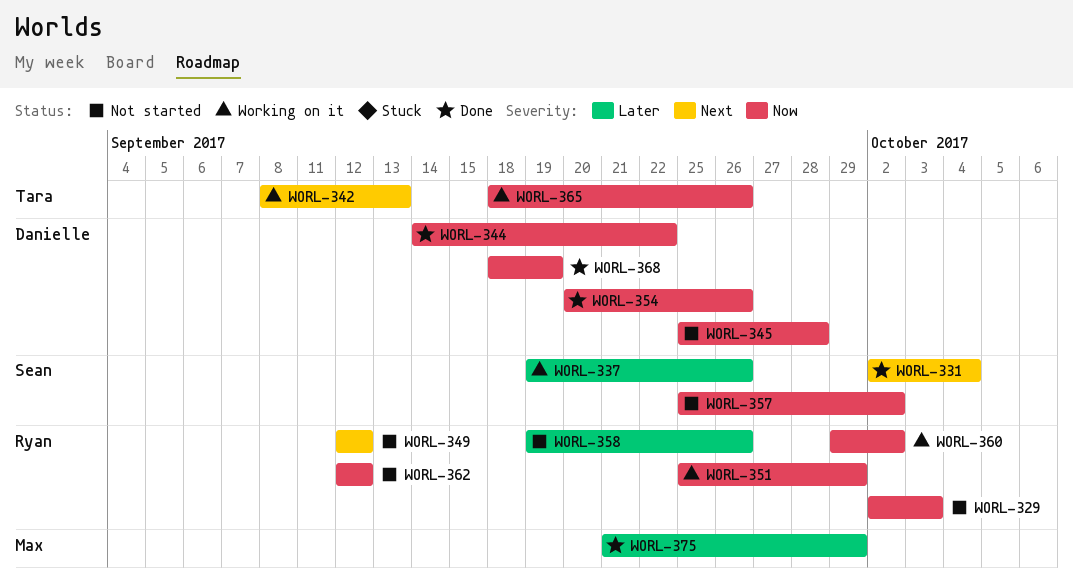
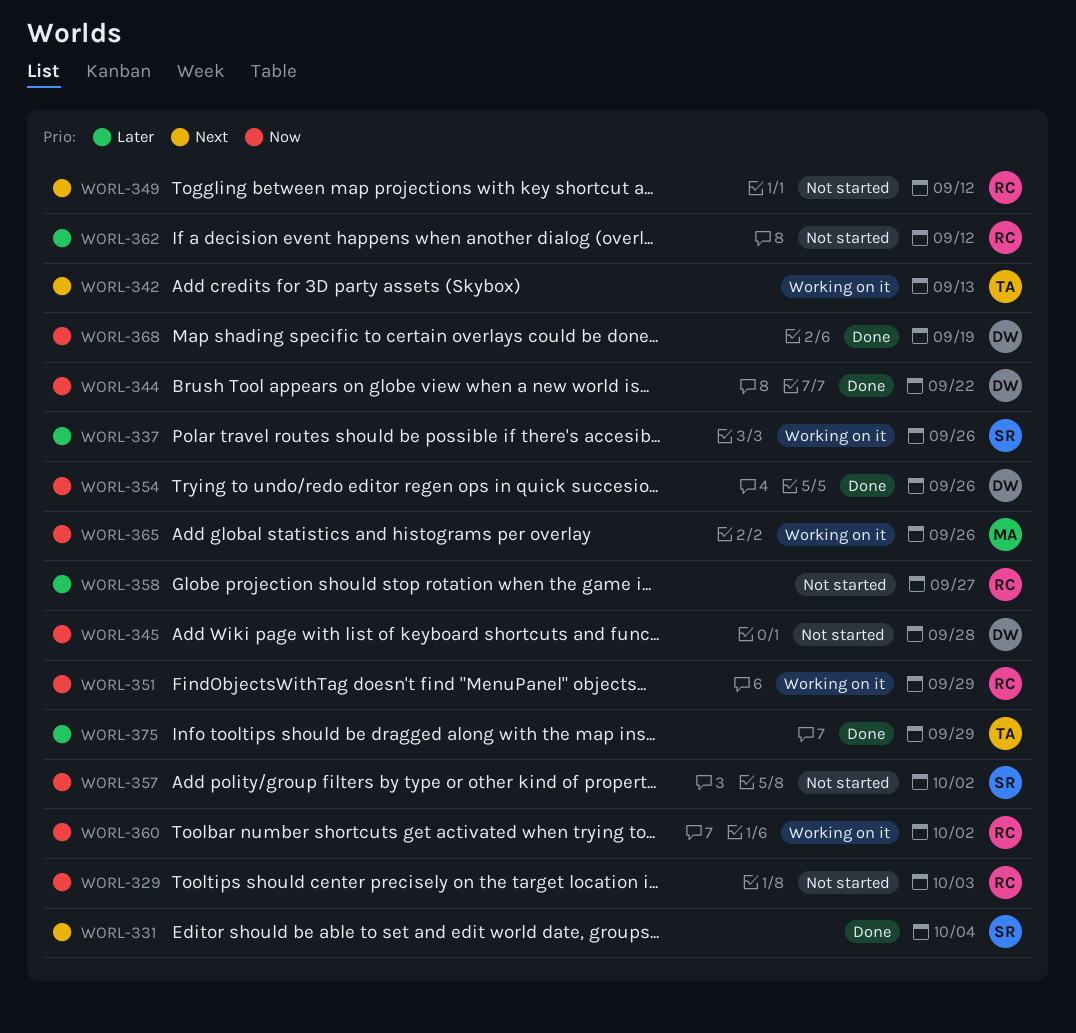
WORL-358, due: Sep 26 -> Sep 27
WORL-362, priority: Now -> Later
WORL-365, owner: Tara -> Max
WORL-375, owner: Max -> Tara

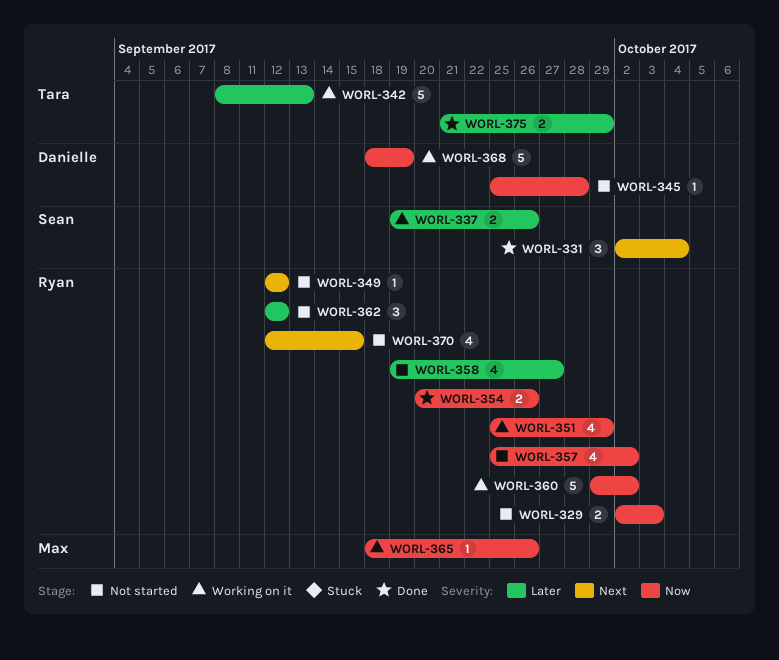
WORL-342, priority: Next -> Later
WORL-344: present -> none
WORL-354, owner: Danielle -> Ryan
WORL-357, owner: Sean -> Ryan
WORL-368, status: Done -> Working on it
WORL-370: none -> present

